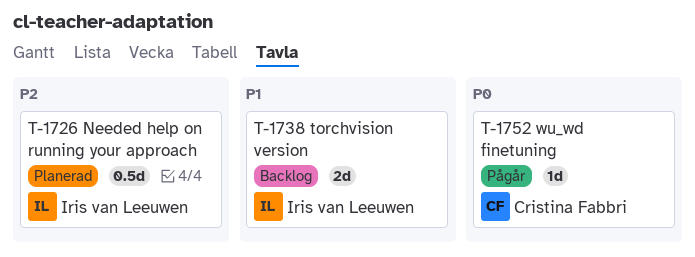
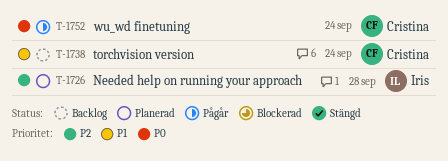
T-1738, owner: Iris van Leeuwen -> Cristina Fabbri

